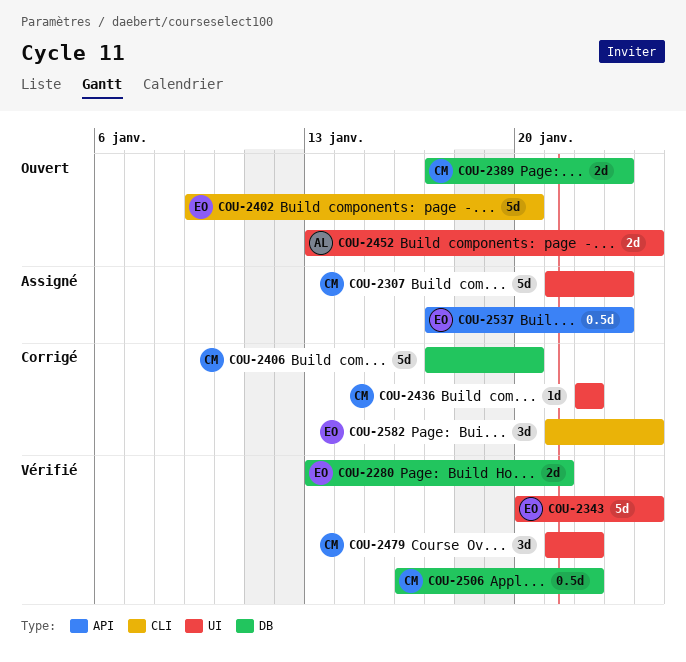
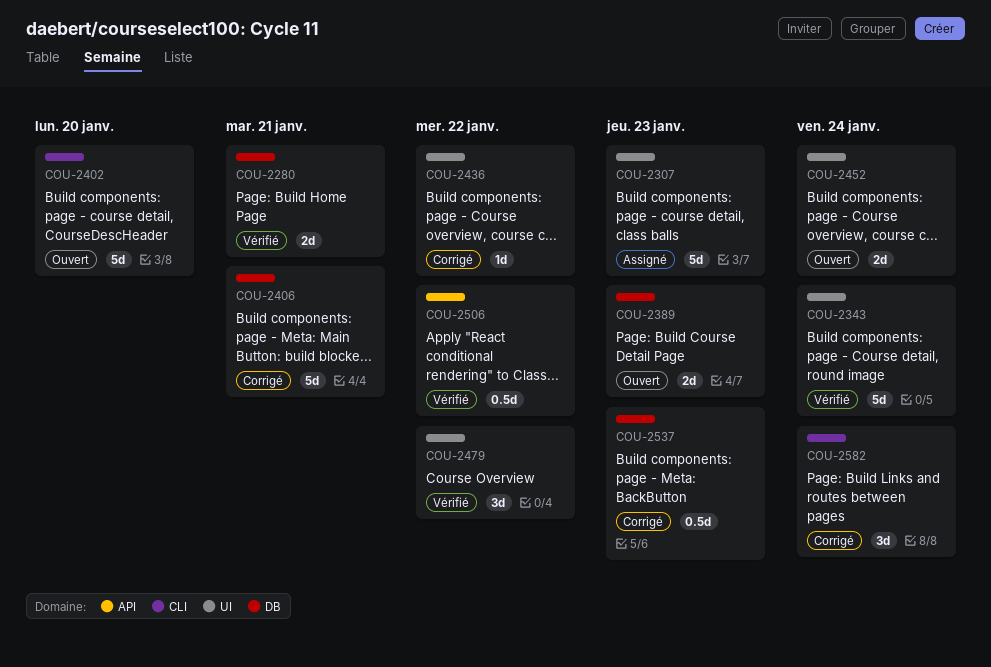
COU-2406, due: Jan 20 -> Jan 21
COU-2506, label: DB -> API
COU-2537, status: Assigné -> Corrigé
COU-2537, label: API -> DB

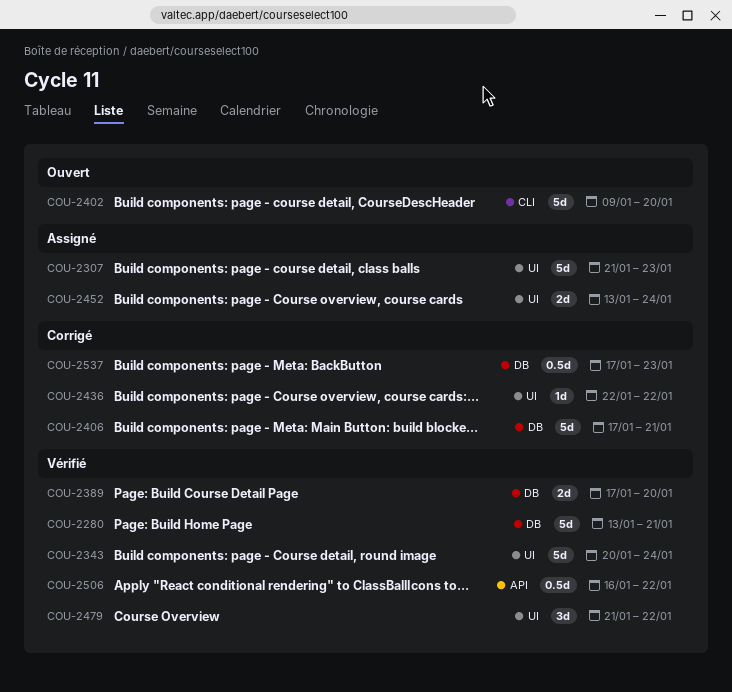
COU-2280, estimate: 2d -> 5d
COU-2389, status: Ouvert -> Vérifié
COU-2389, due: Jan 23 -> Jan 20
COU-2452, status: Ouvert -> Assigné
COU-2582: present -> none

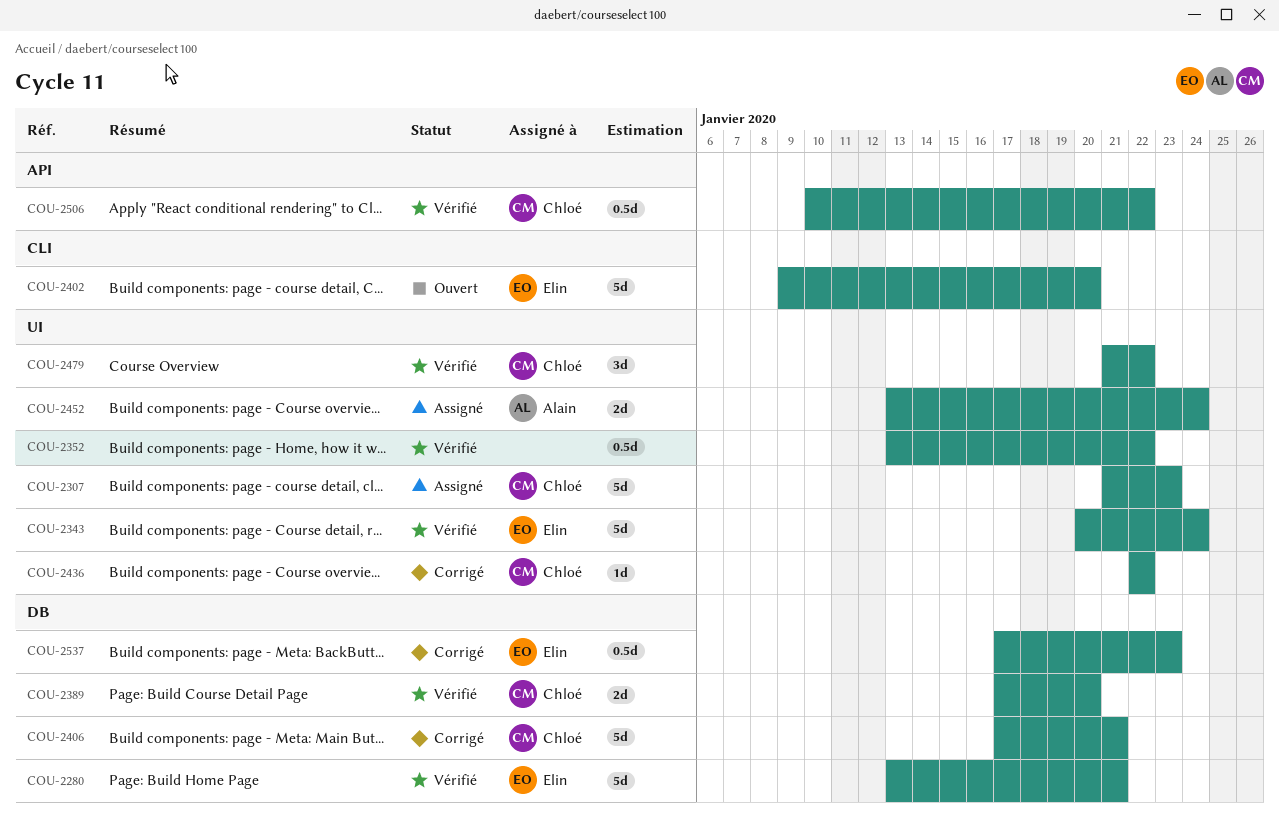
COU-2352: none -> present
COU-2506, start: Jan 16 -> Jan 10

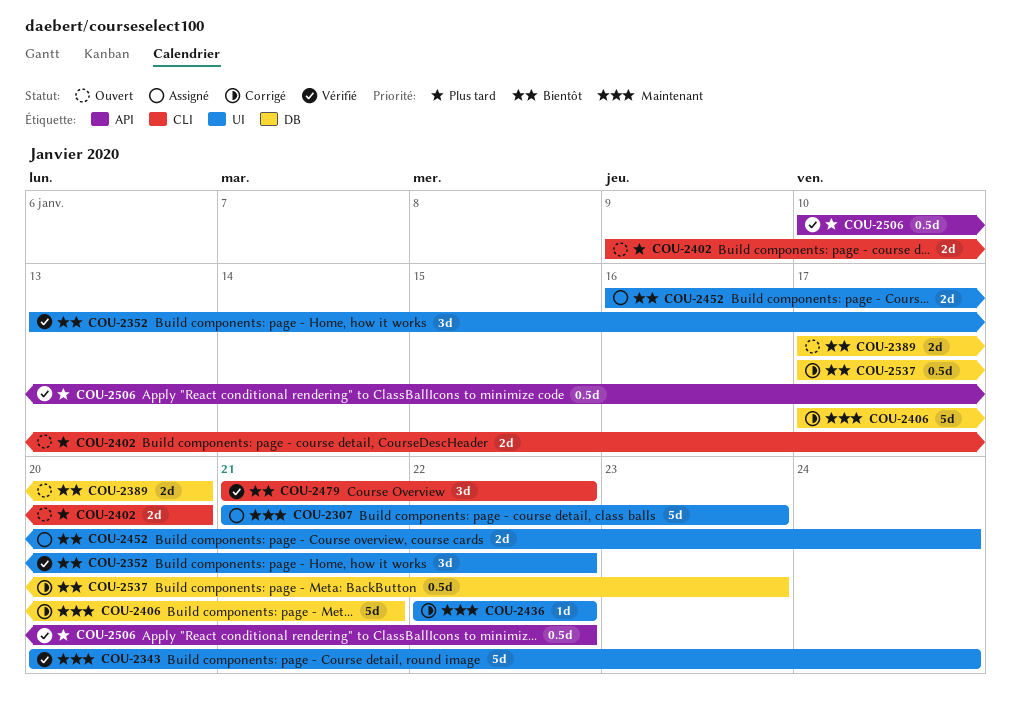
COU-2280: present -> none
COU-2352, estimate: 0.5d -> 3d
COU-2389, status: Vérifié -> Ouvert
COU-2402, estimate: 5d -> 2d
COU-2452, start: Jan 13 -> Jan 16
COU-2479, label: UI -> CLI

